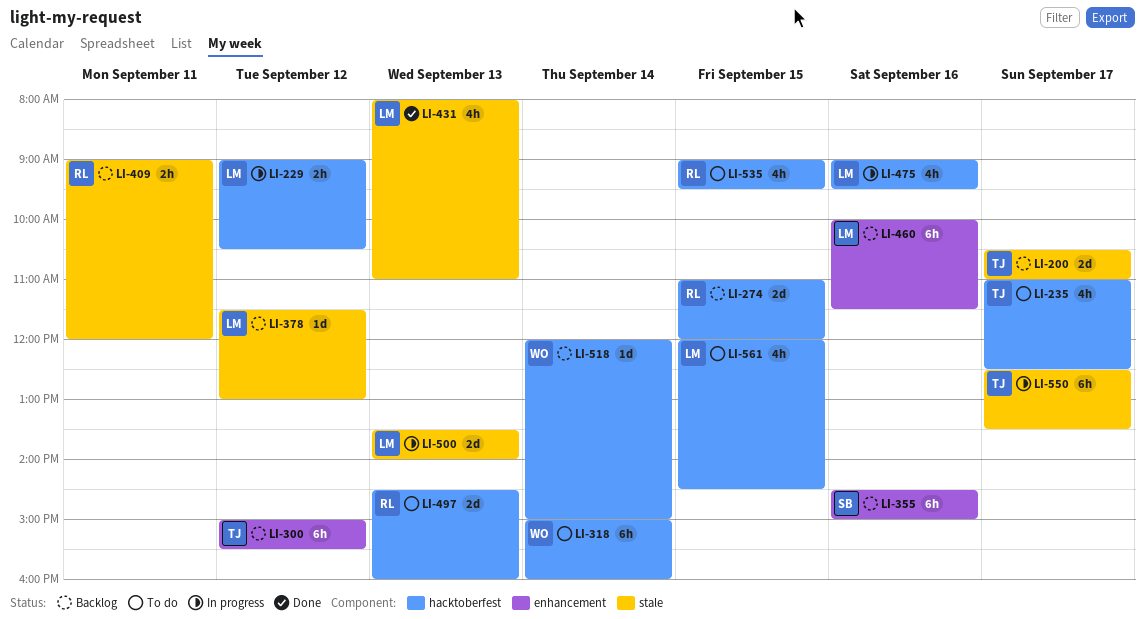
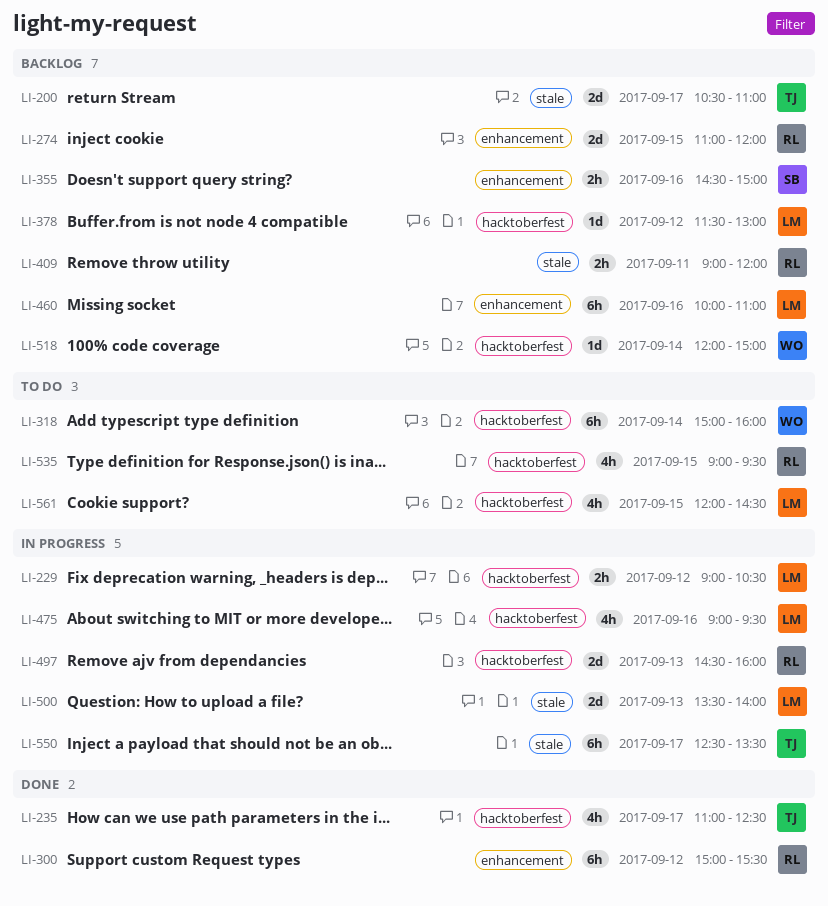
LI-235, status: To do -> Done
LI-274, label: hacktoberfest -> enhancement
LI-300, status: Backlog -> Done
LI-300, owner: TJ -> RL
LI-355, estimate: 6h -> 2h
LI-378, label: stale -> hacktoberfest
LI-431: present -> none
LI-460, ends: 11:30 -> 11:00
LI-497, status: To do -> In progress

